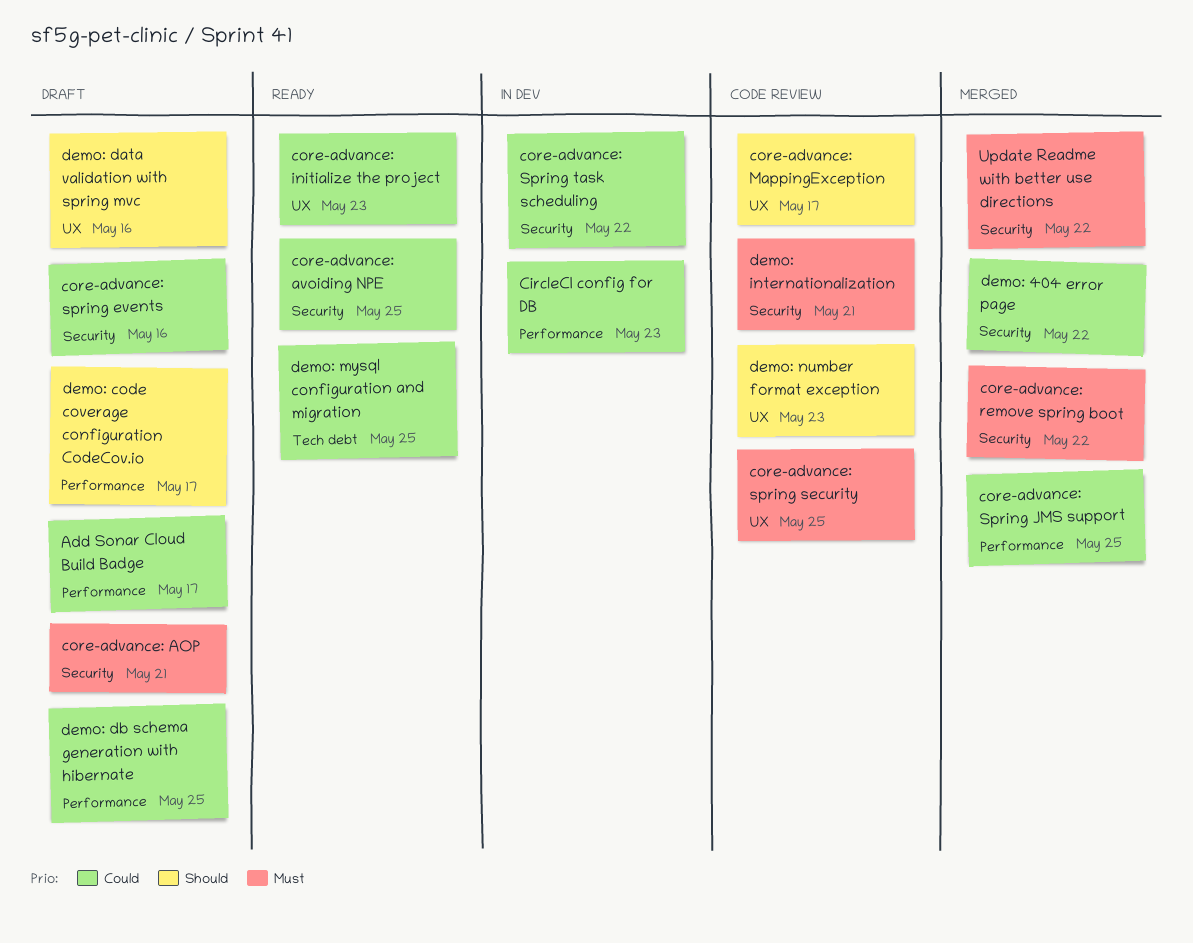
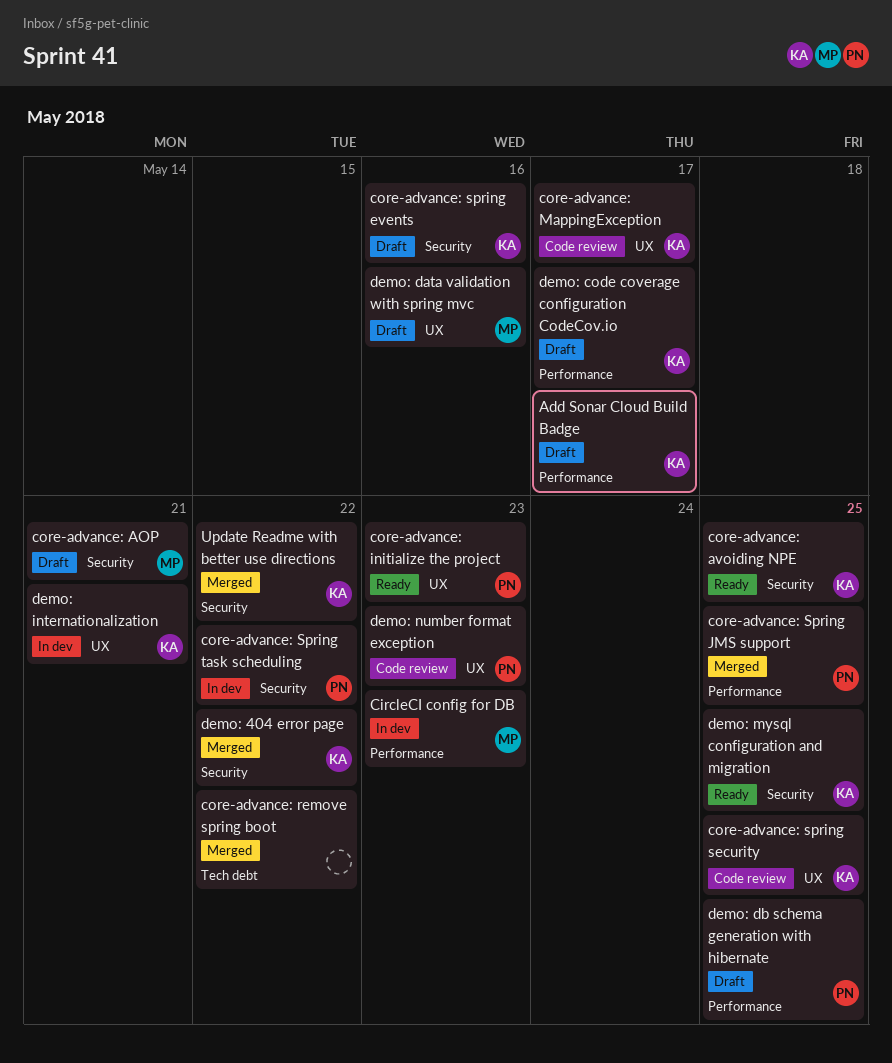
core-advance: remove spring boot, label: Security -> Tech debt
demo: internationalization, status: Code review -> In dev
demo: internationalization, label: Security -> UX
demo: mysql configuration and migration, label: Tech debt -> Security

